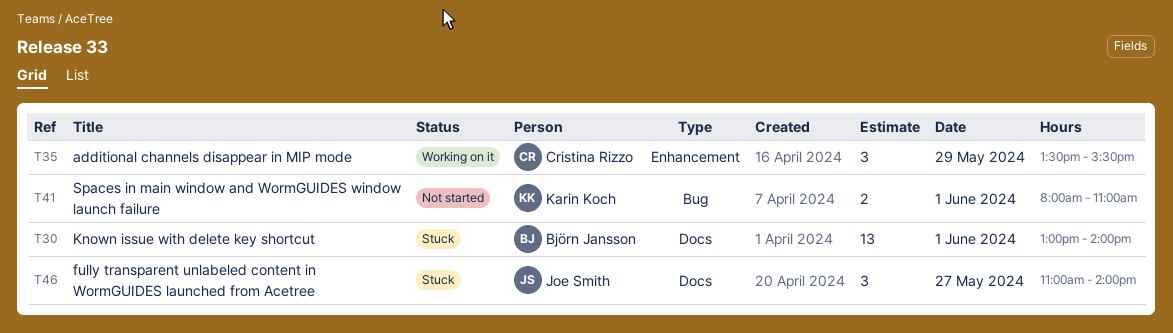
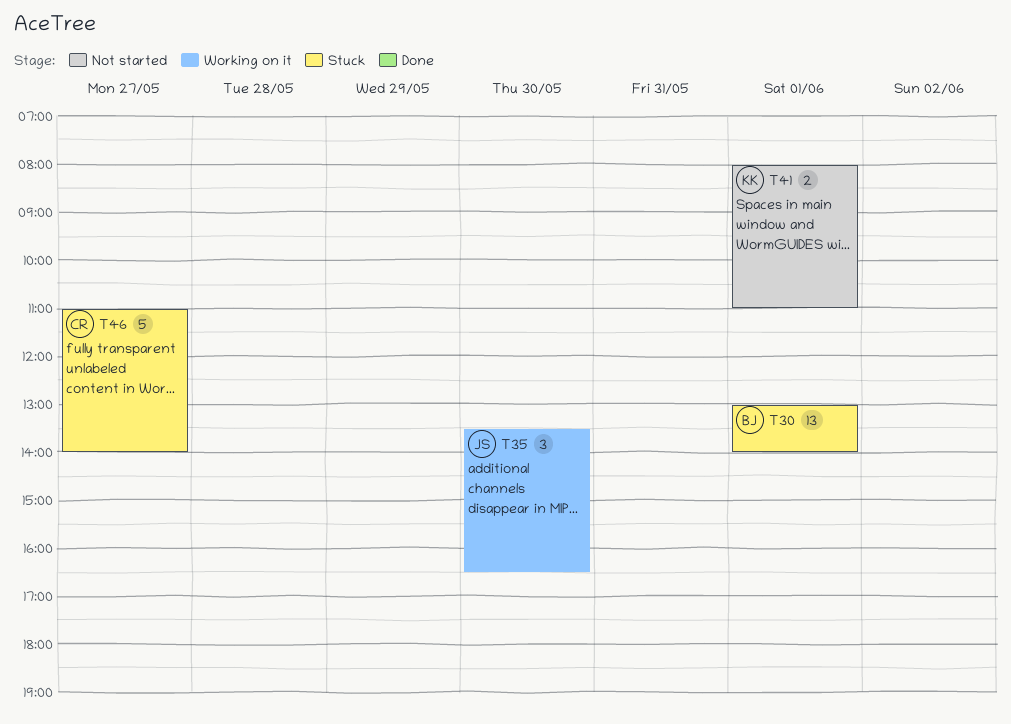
T35, owner: Cristina Rizzo -> Joe Smith
T35, day: May 29 -> May 30
T35, ends: 15:30 -> 16:30
T46, owner: Joe Smith -> Cristina Rizzo
T46, estimate: 3 -> 5

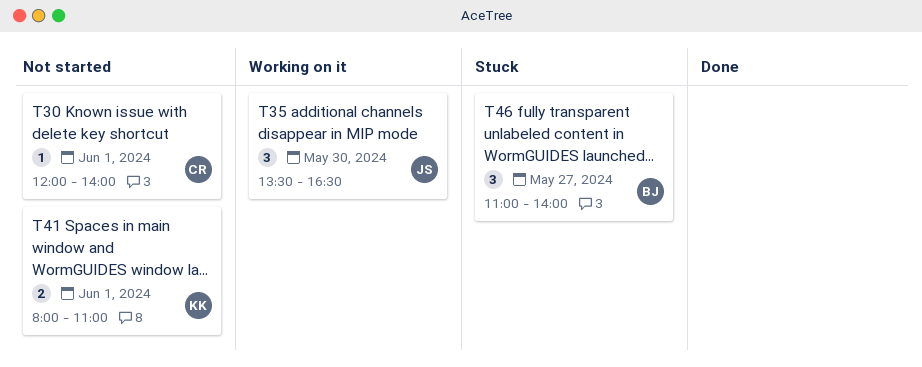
T30, status: Stuck -> Not started
T30, owner: BJ -> CR
T30, estimate: 13 -> 1
T30, begins: 13:00 -> 12:00
T46, owner: CR -> BJ
T46, estimate: 5 -> 3

